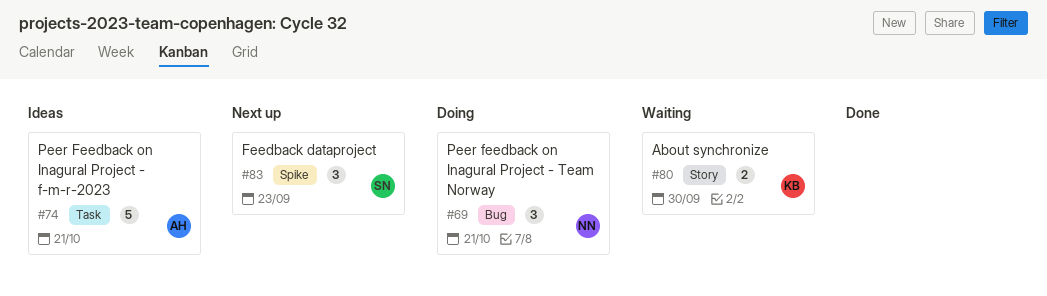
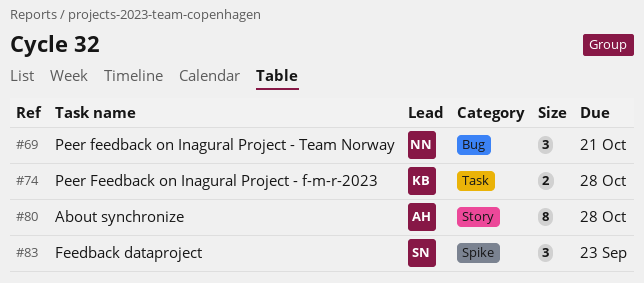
#74, owner: AH -> KB
#74, estimate: 5 -> 2
#74, due: Oct 21 -> Oct 28
#80, owner: KB -> AH
#80, estimate: 2 -> 8
#80, due: Sep 30 -> Oct 28

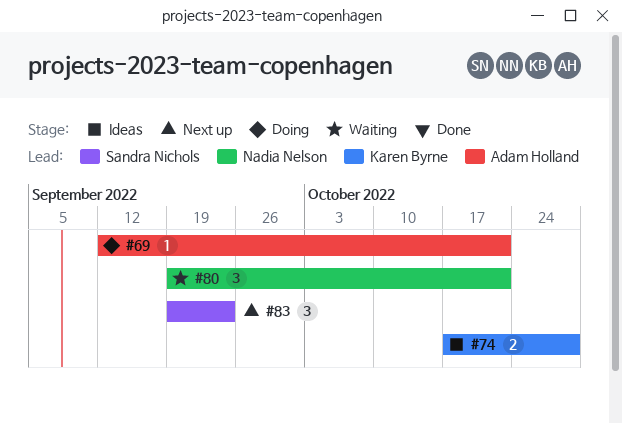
#69, owner: Nadia Nelson -> Adam Holland
#69, estimate: 3 -> 1
#80, owner: Adam Holland -> Nadia Nelson
#80, estimate: 8 -> 3
#80, due: Oct 28 -> Oct 21

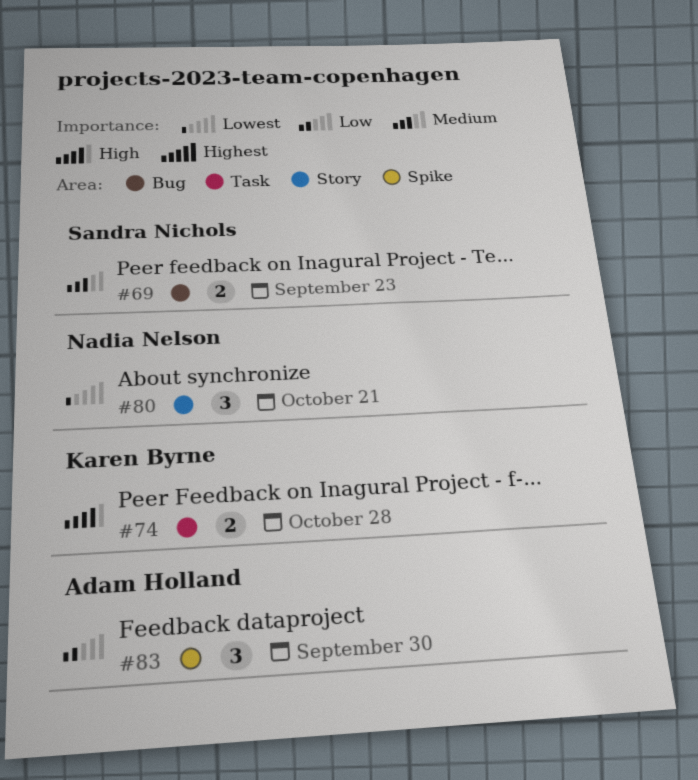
#69, owner: Adam Holland -> Sandra Nichols
#69, estimate: 1 -> 2
#69, due: Oct 21 -> Sep 23
#83, owner: Sandra Nichols -> Adam Holland
#83, due: Sep 23 -> Sep 30

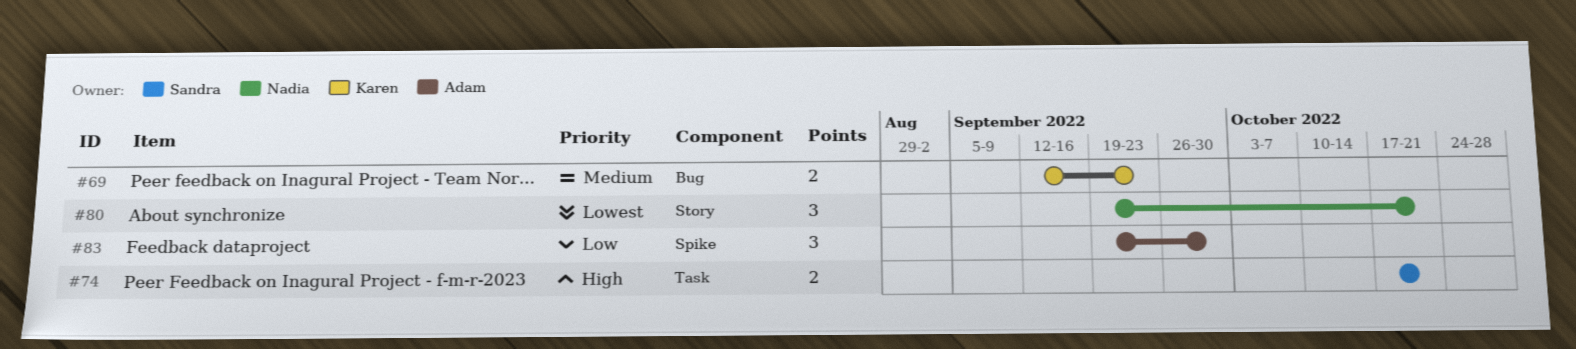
#69, owner: Sandra Nichols -> Karen Byrne
#74, owner: Karen Byrne -> Sandra Nichols
#74, due: Oct 28 -> Oct 21

